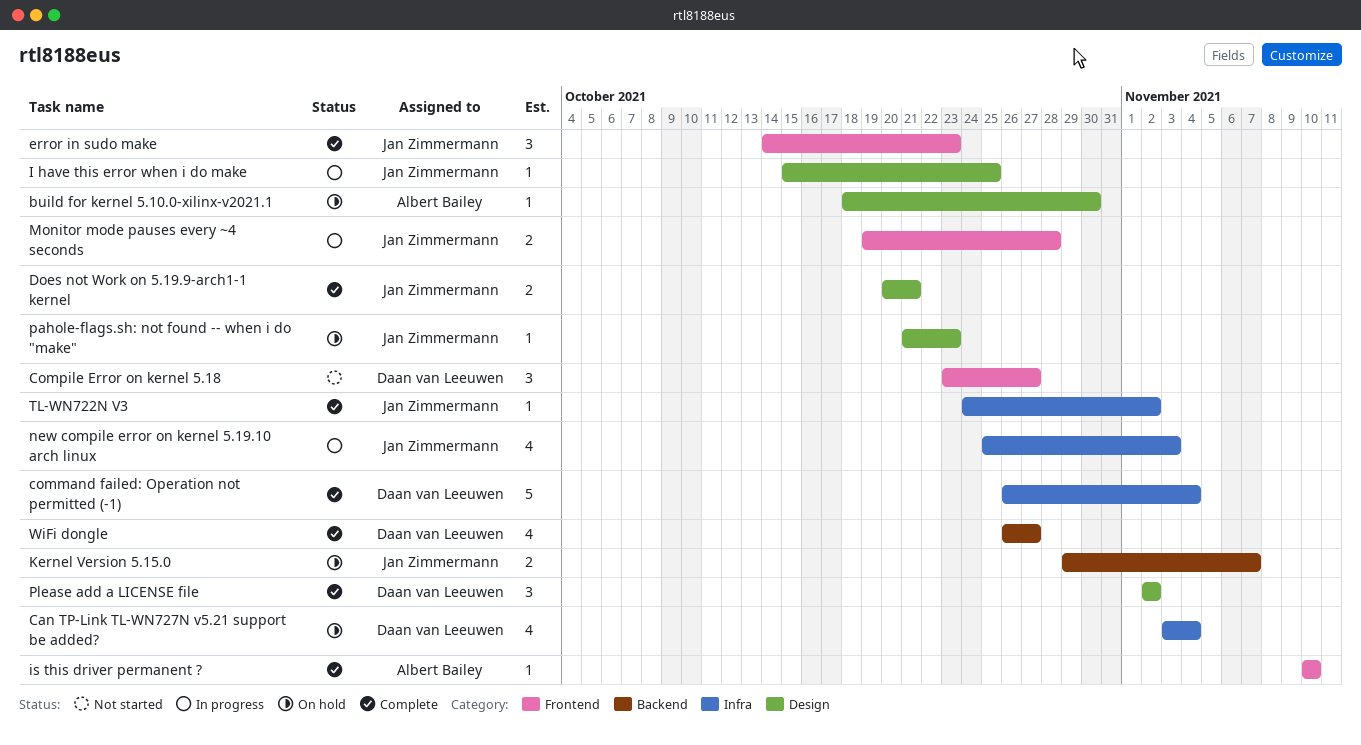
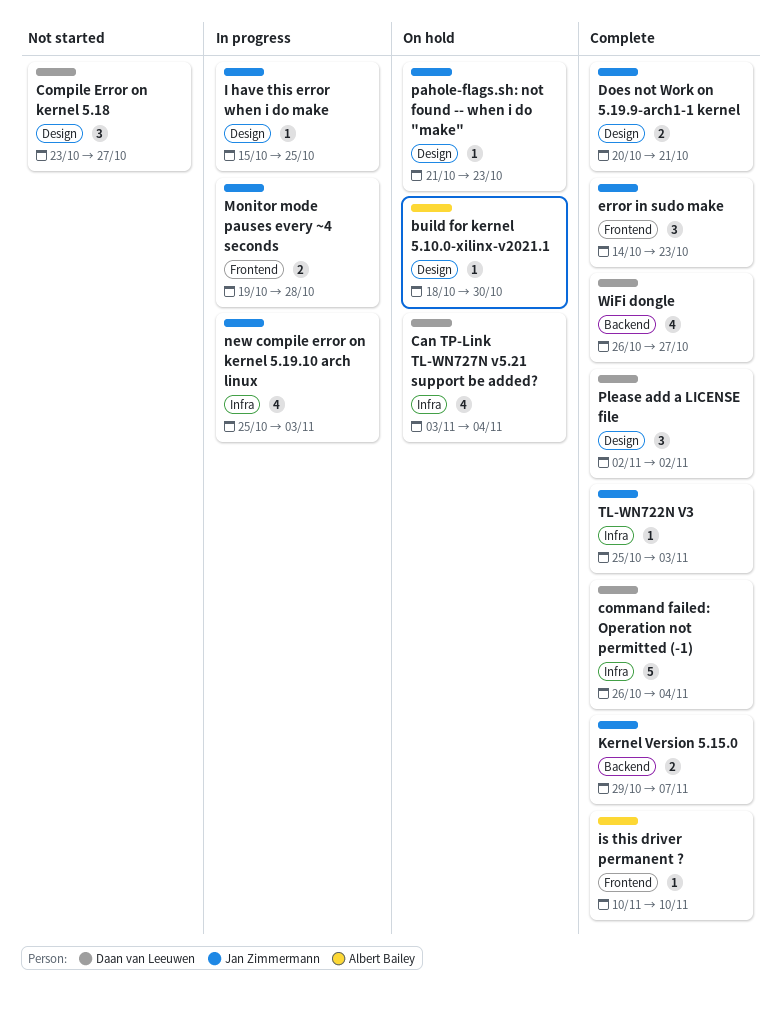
Compile Error on kernel 5.18, label: Frontend -> Design
Kernel Version 5.15.0, status: On hold -> Complete
TL-WN722N V3, start: Oct 24 -> Oct 25
TL-WN722N V3, due: Nov 2 -> Nov 3

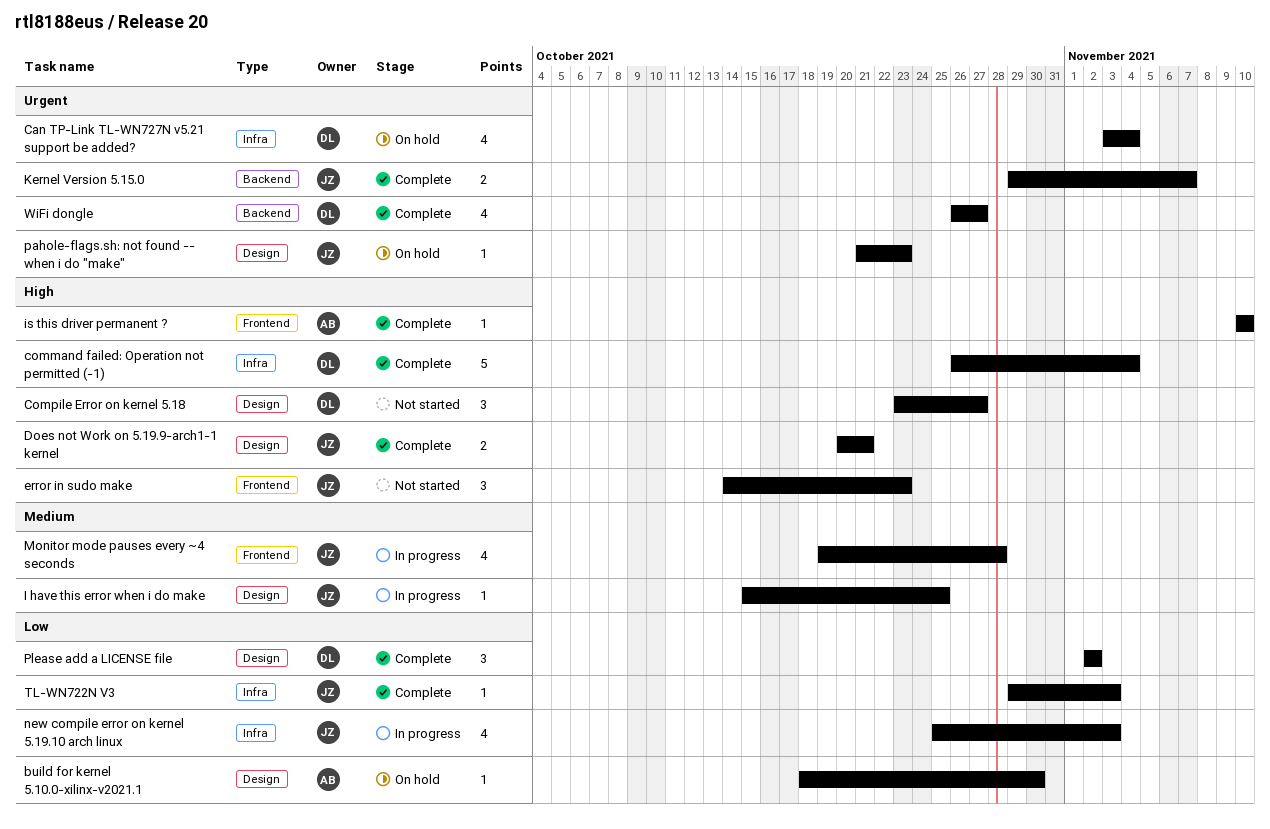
error in sudo make, status: Complete -> Not started
Monitor mode pauses every ~4 seconds, estimate: 2 -> 4
TL-WN722N V3, start: Oct 25 -> Oct 29

